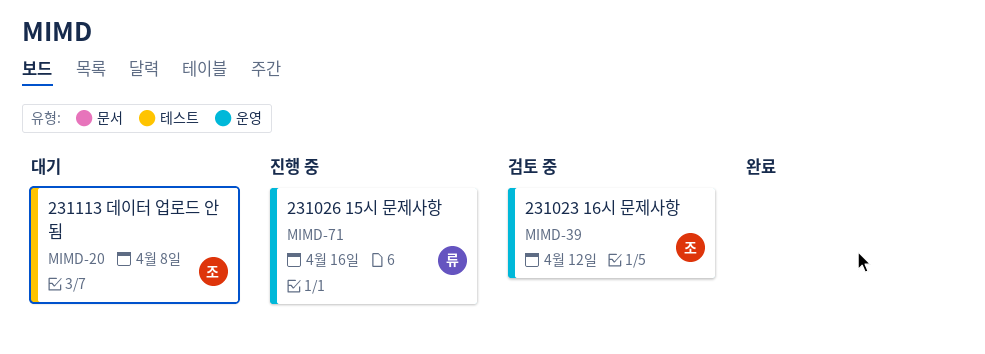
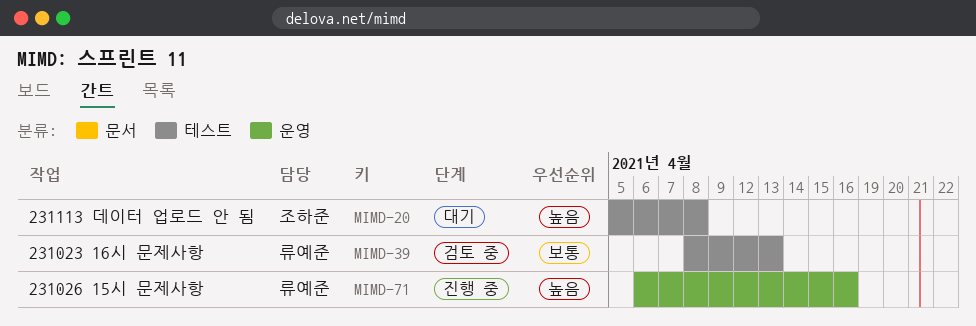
MIMD-39, owner: 조하준 -> 류예준
MIMD-39, label: 운영 -> 테스트
MIMD-39, due: Apr 12 -> Apr 13

